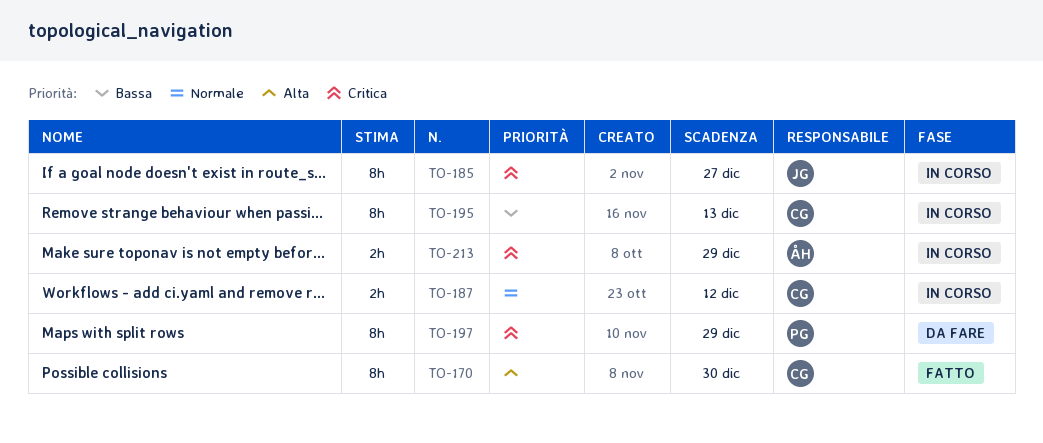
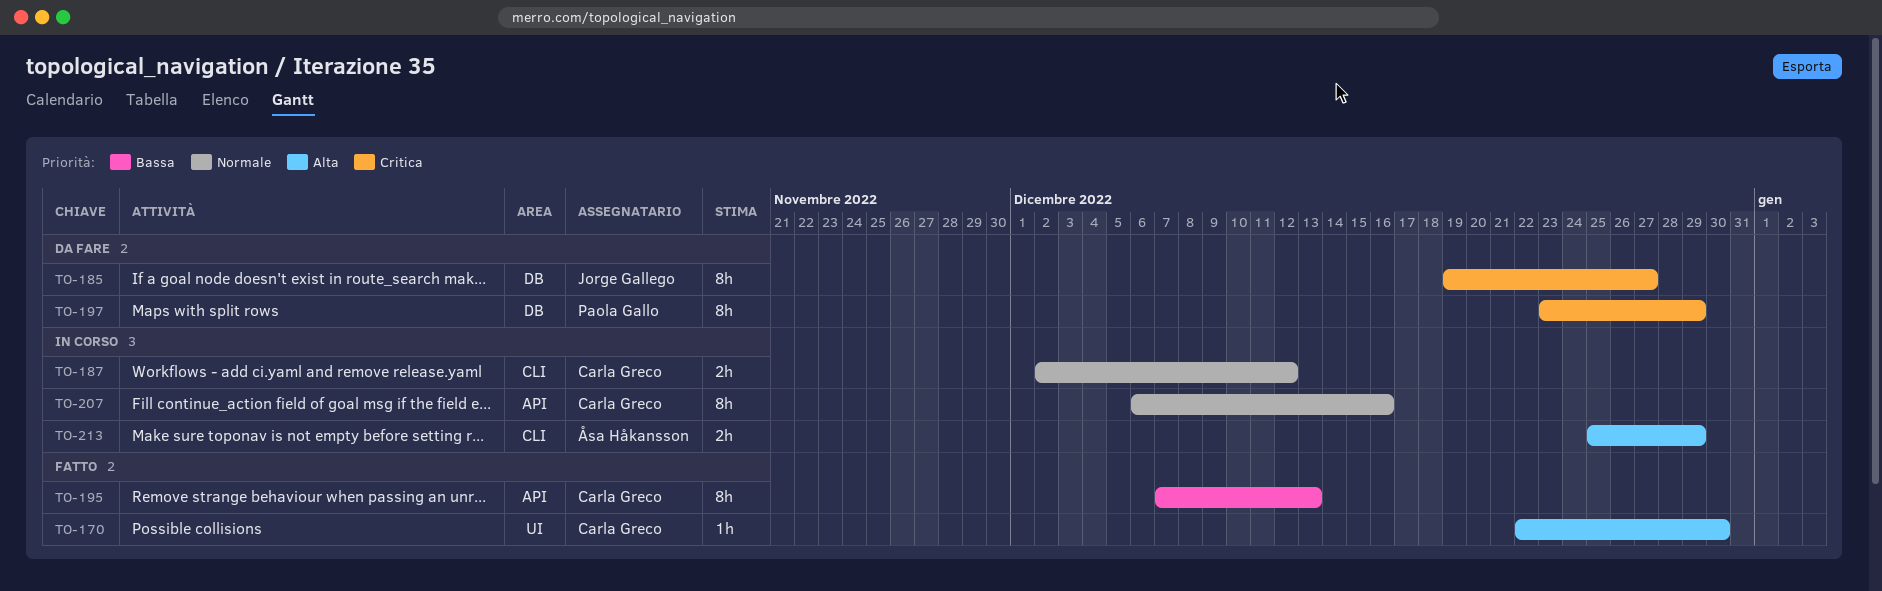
TO-170, estimate: 8h -> 1h
TO-185, status: In corso -> Da fare
TO-195, status: In corso -> Fatto
TO-207: none -> present
TO-213, priority: Critica -> Alta

